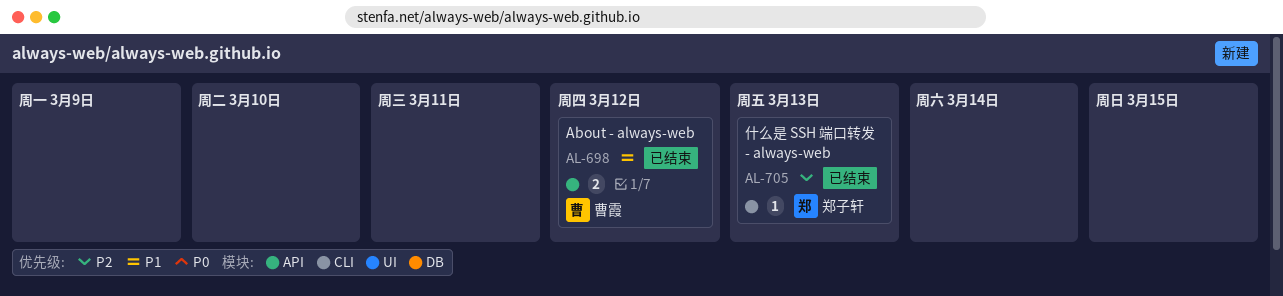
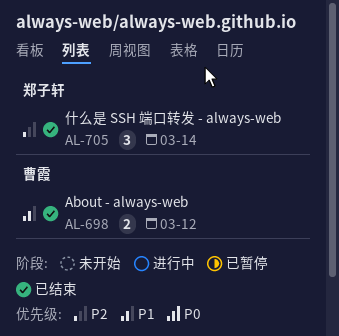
AL-705, estimate: 1 -> 3
AL-705, due: Mar 13 -> Mar 14

